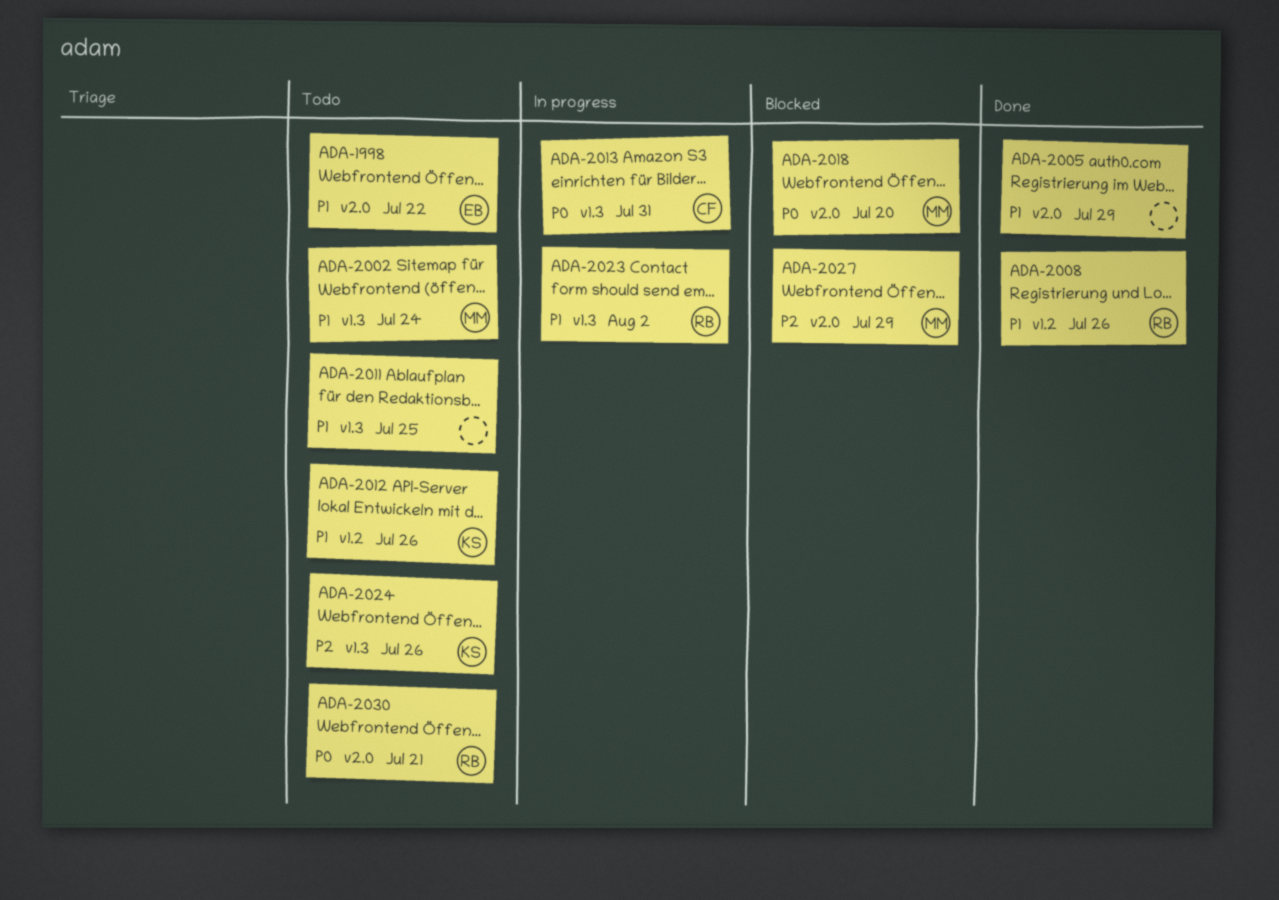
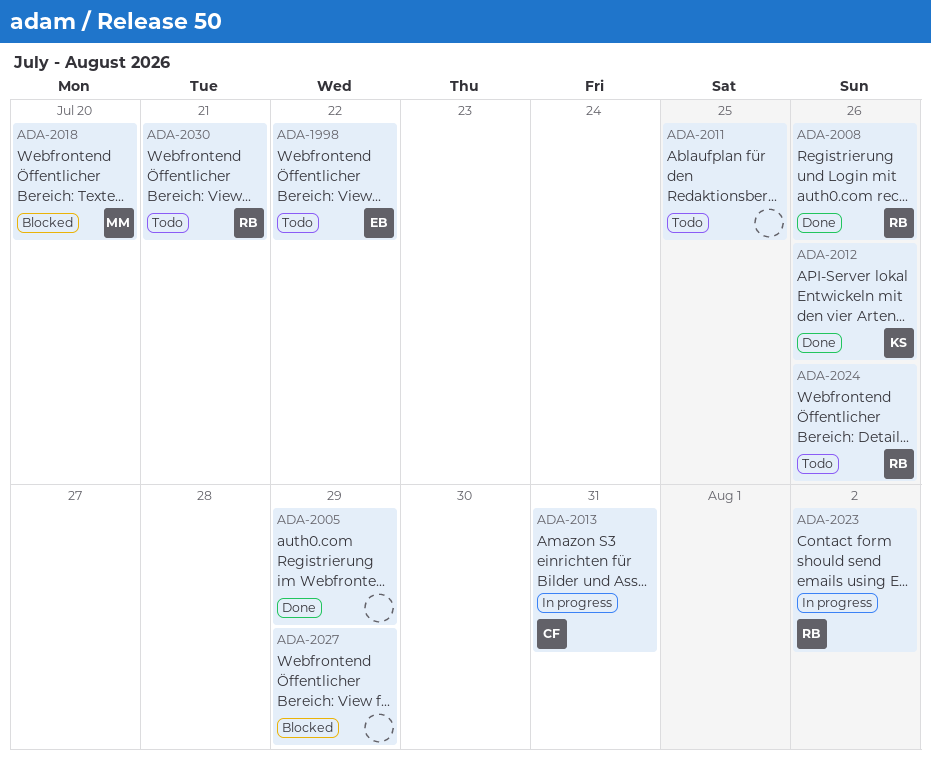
ADA-2002: present -> none
ADA-2012, status: Todo -> Done
ADA-2024, owner: KS -> RB
ADA-2027, owner: MM -> none

